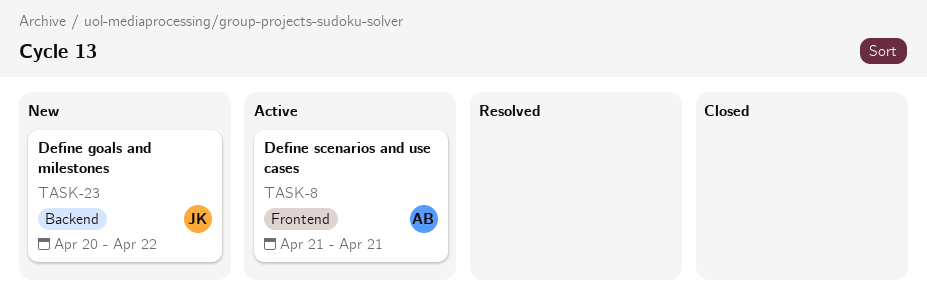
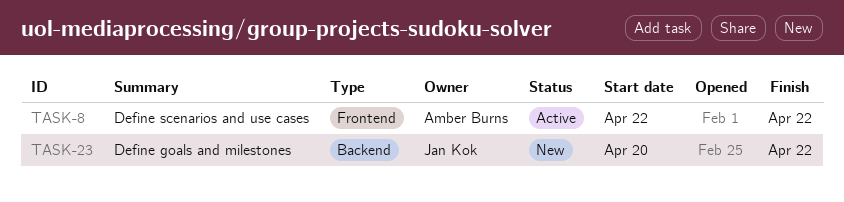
TASK-8, start: Apr 21 -> Apr 22
TASK-8, due: Apr 21 -> Apr 22

